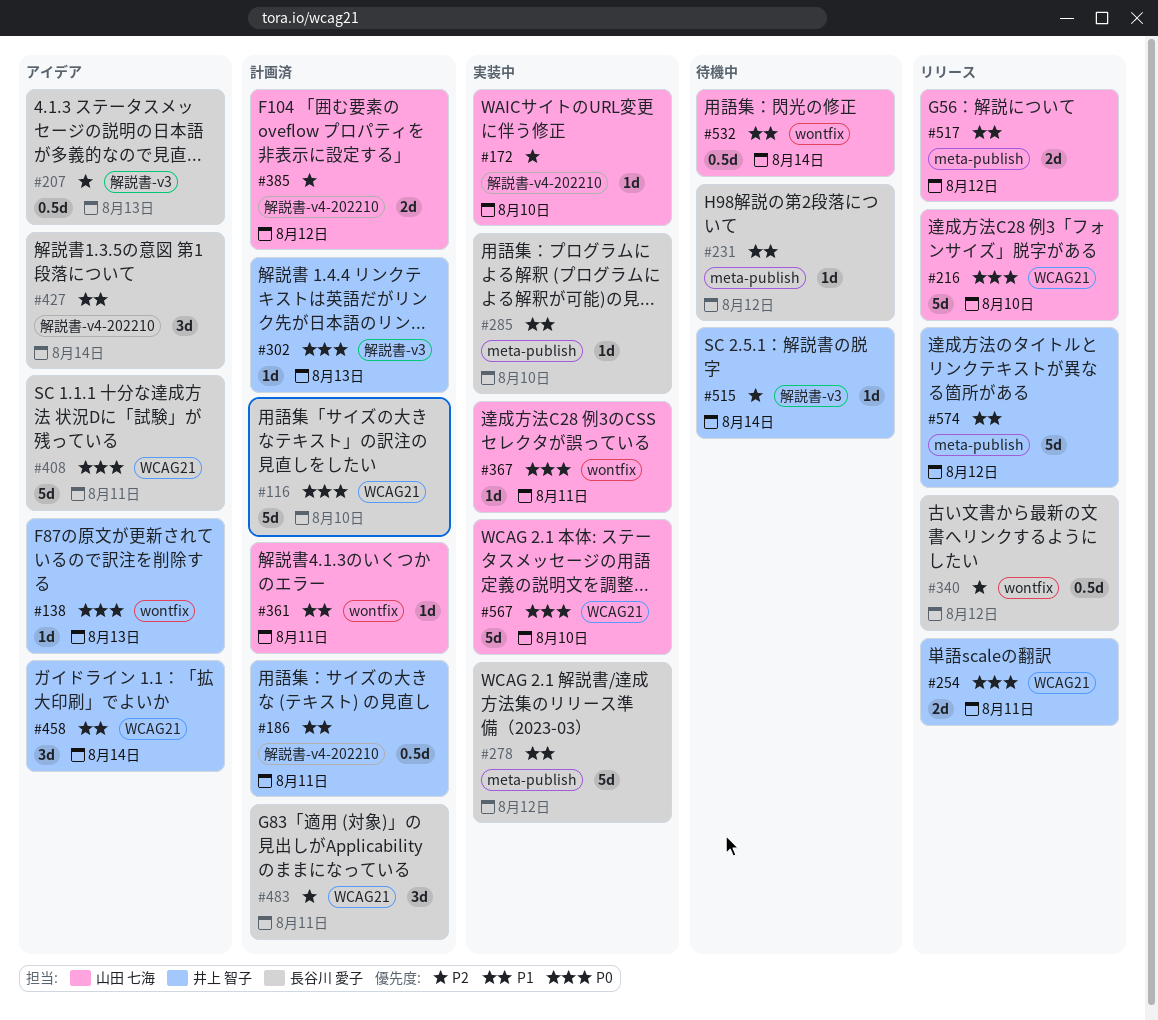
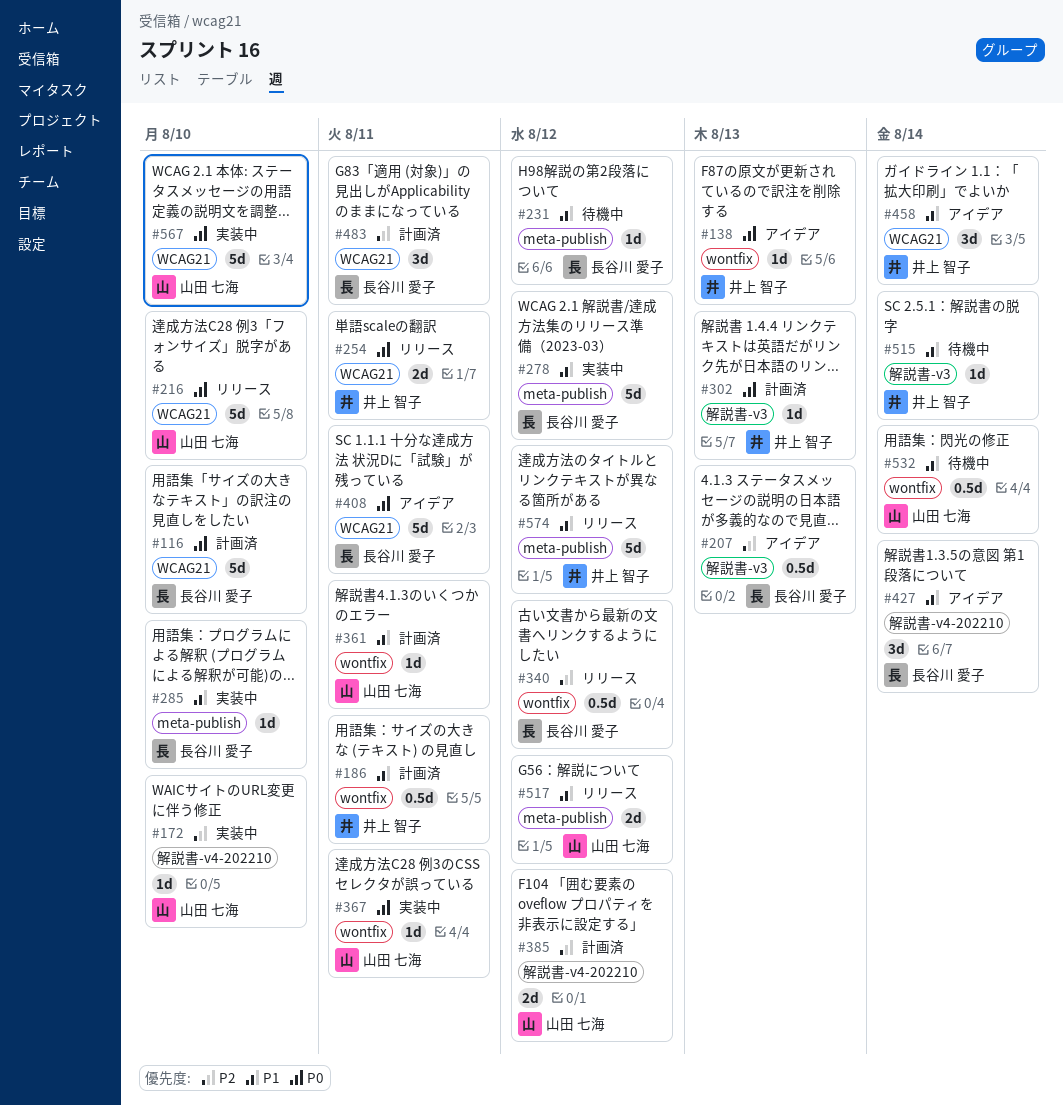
#186, label: 解説書-v4-202210 -> wontfix
#515, priority: P2 -> P1

